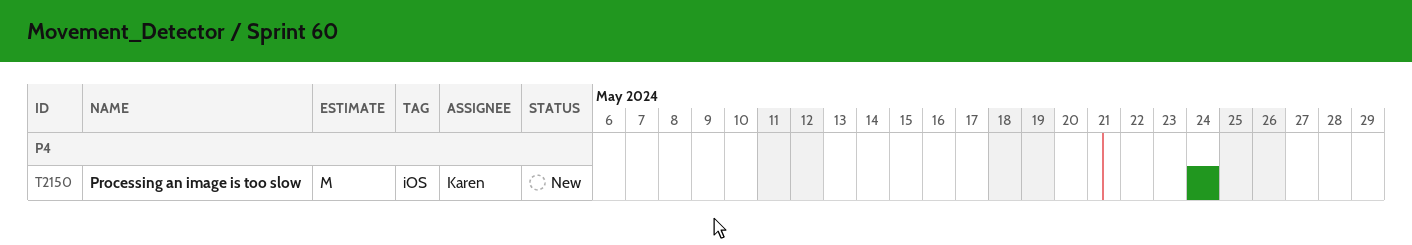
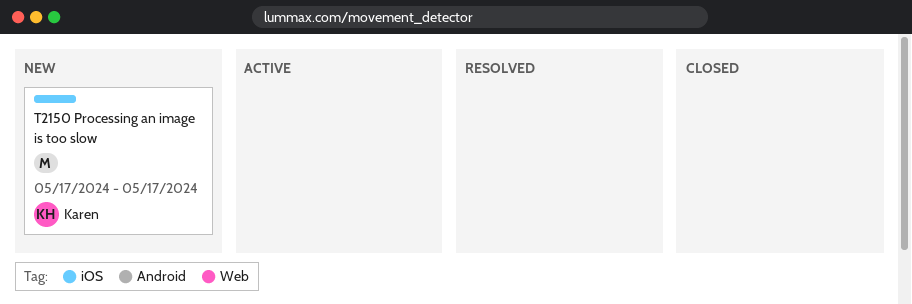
T2150, start: May 24 -> May 17
T2150, due: May 24 -> May 17

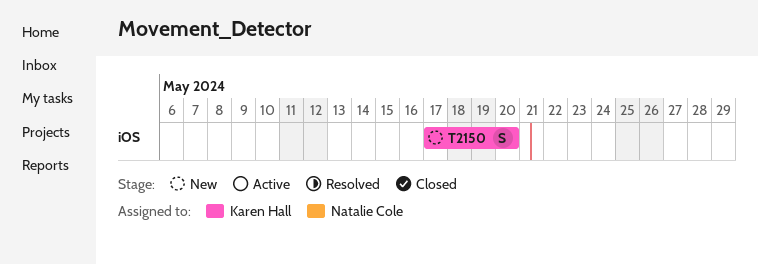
T2150, estimate: M -> S
T2150, due: May 17 -> May 20

